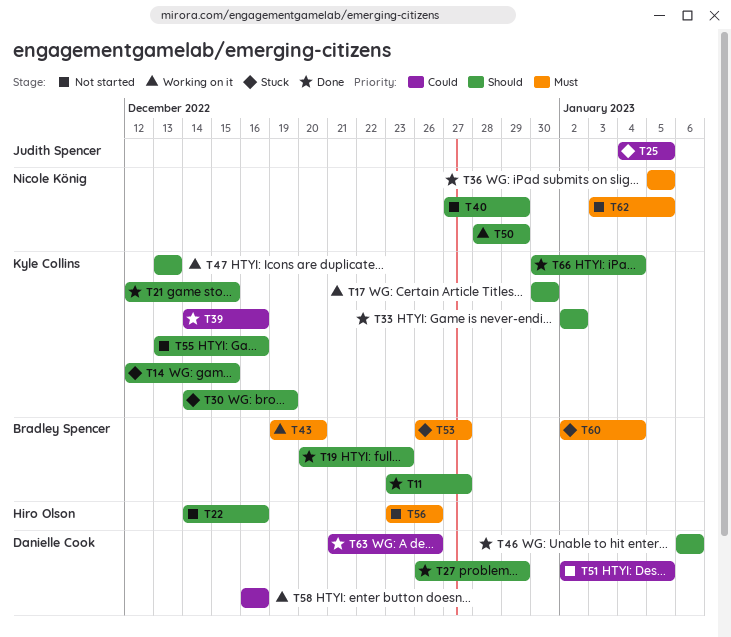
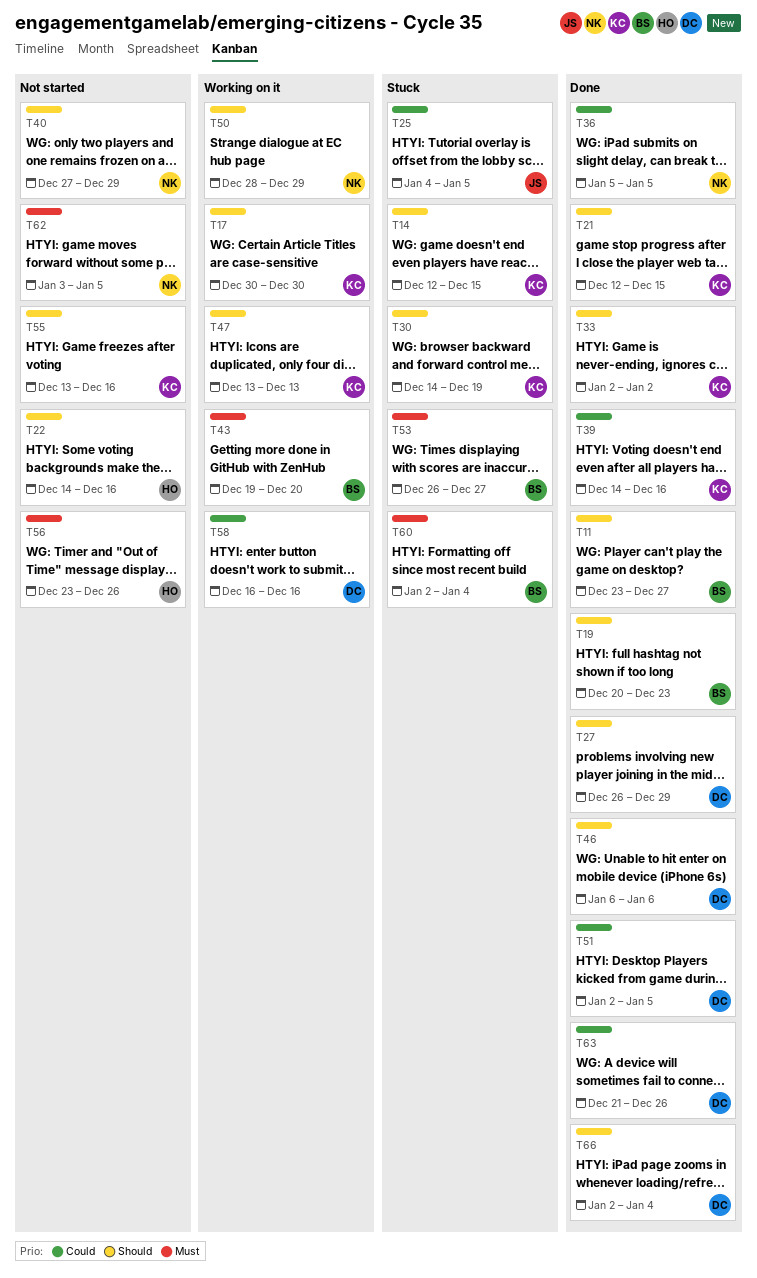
T36, priority: Must -> Could
T51, status: Not started -> Done
T66, owner: Kyle Collins -> Danielle Cook
T66, start: Dec 30 -> Jan 2

